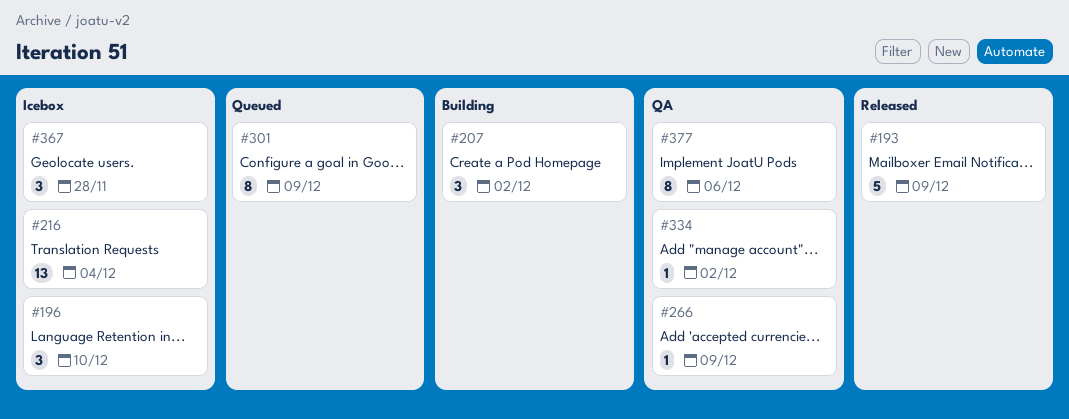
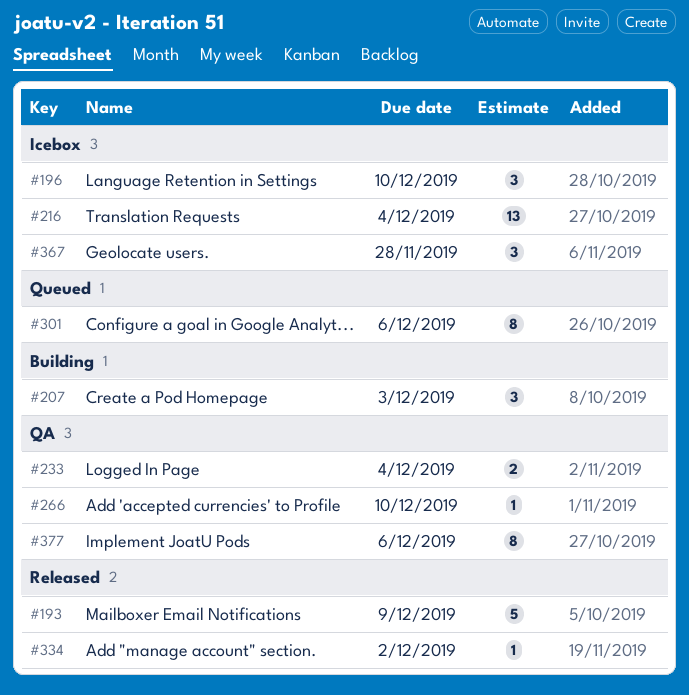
#207, due: Dec 2 -> Dec 3
#233: none -> present
#266, due: Dec 9 -> Dec 10
#301, due: Dec 9 -> Dec 6
#334, status: QA -> Released

